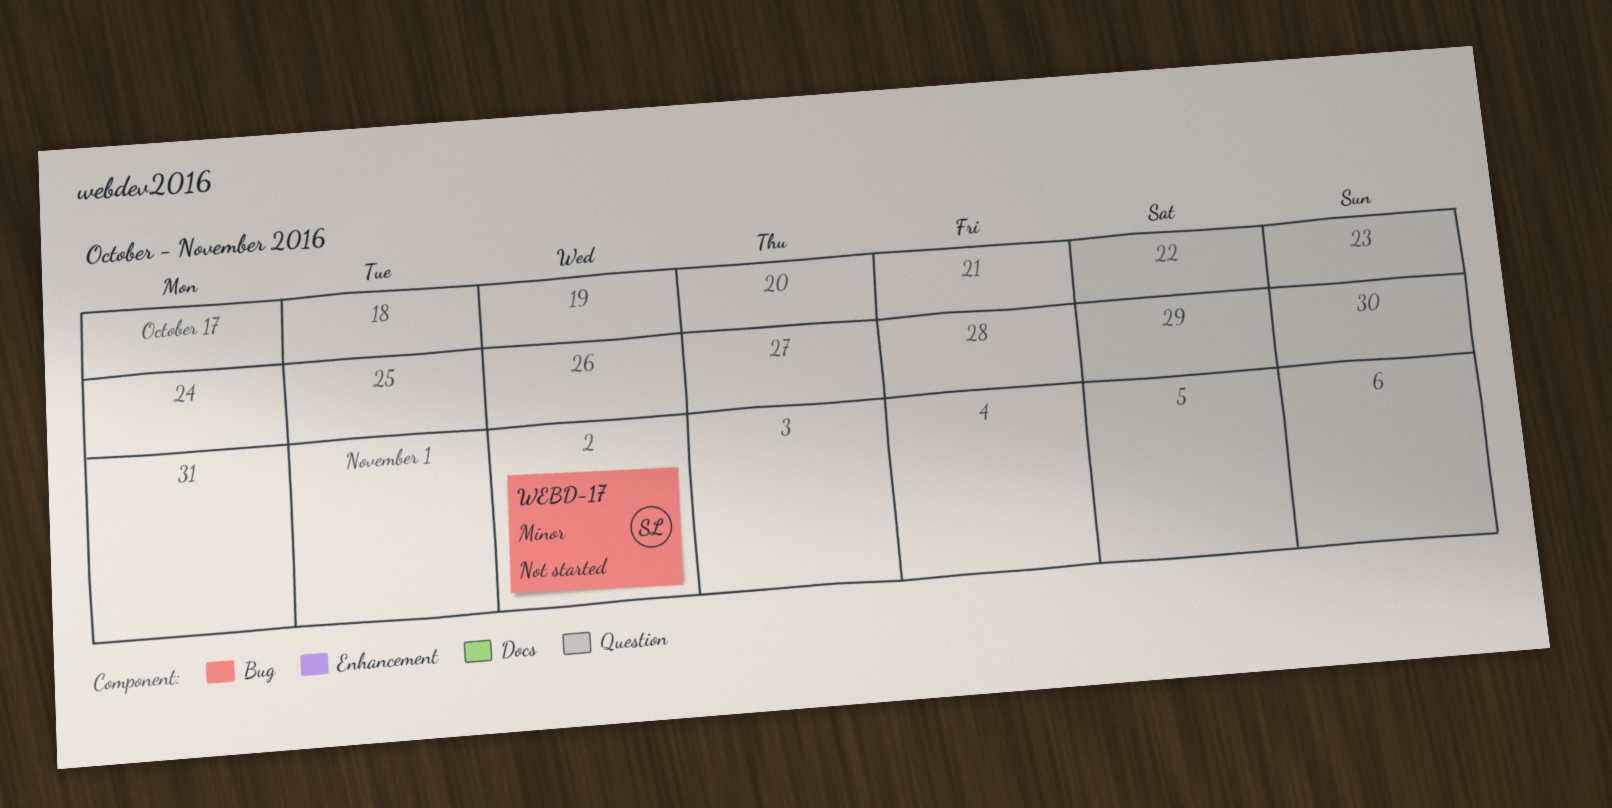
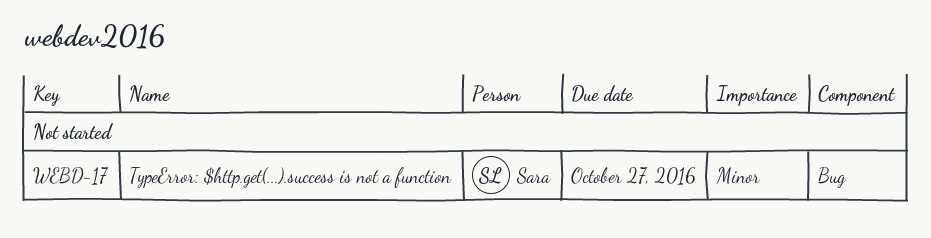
WEBD-17, due: Nov 2 -> Oct 27

